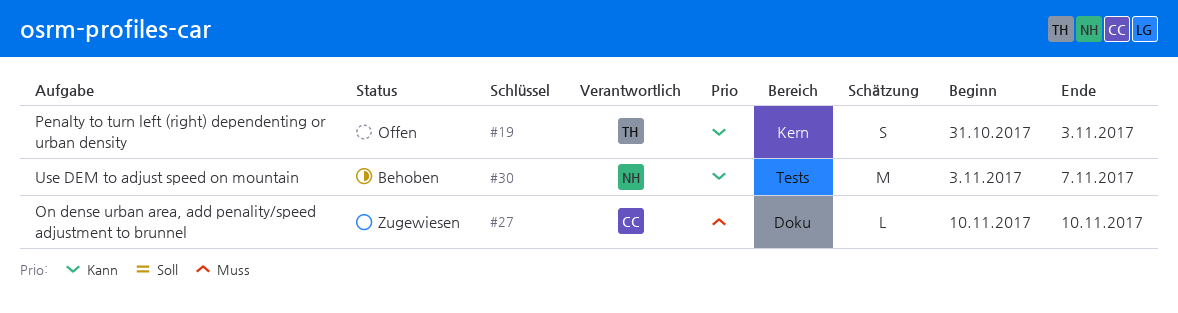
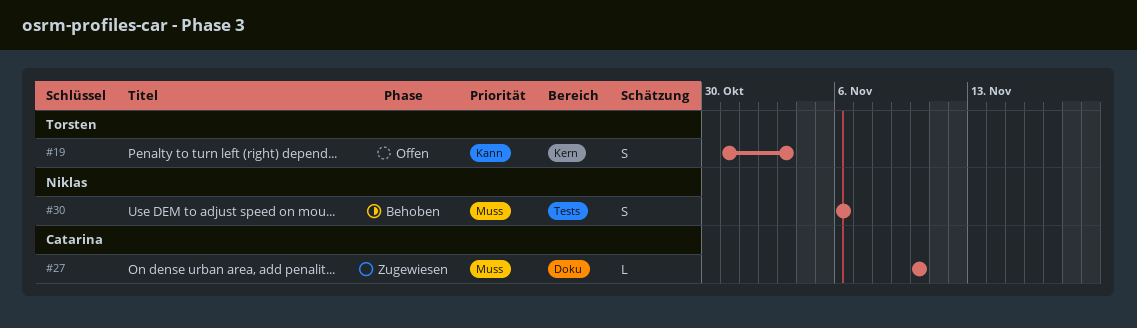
#30, priority: Kann -> Muss
#30, estimate: M -> S
#30, start: Nov 3 -> Nov 6
#30, due: Nov 7 -> Nov 6

